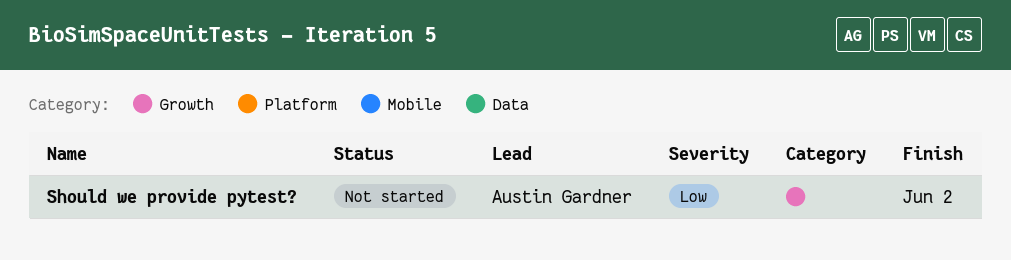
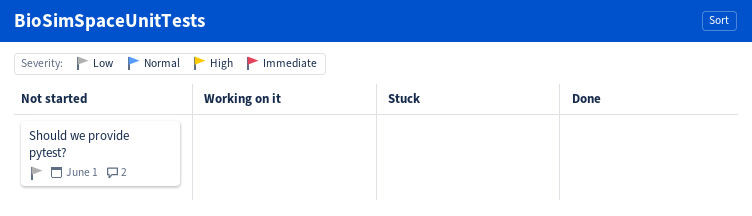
Should we provide pytest?, due: Jun 2 -> Jun 1

